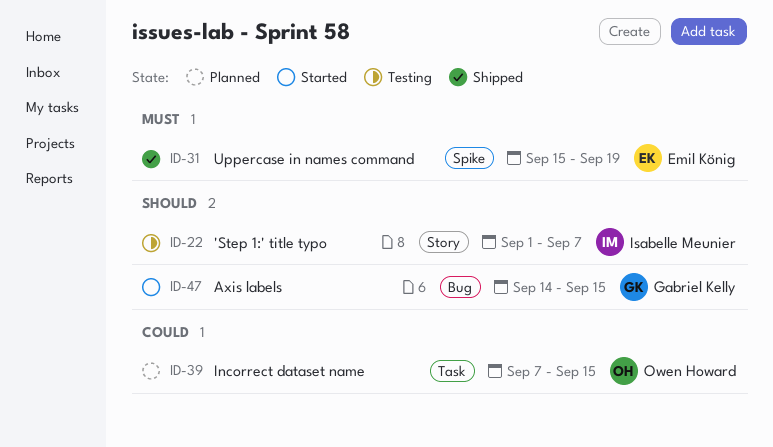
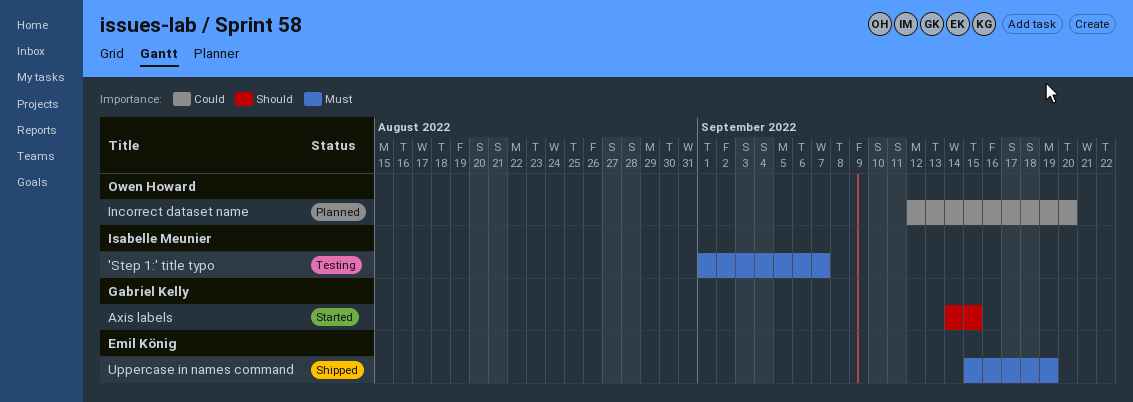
'Step 1:' title typo, priority: Should -> Must
Incorrect dataset name, start: Sep 7 -> Sep 12
Incorrect dataset name, due: Sep 15 -> Sep 20

